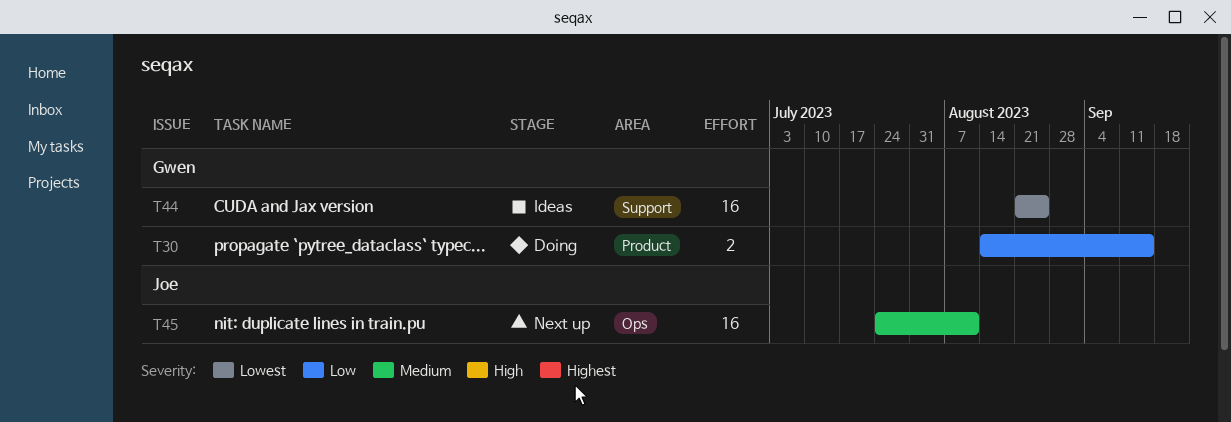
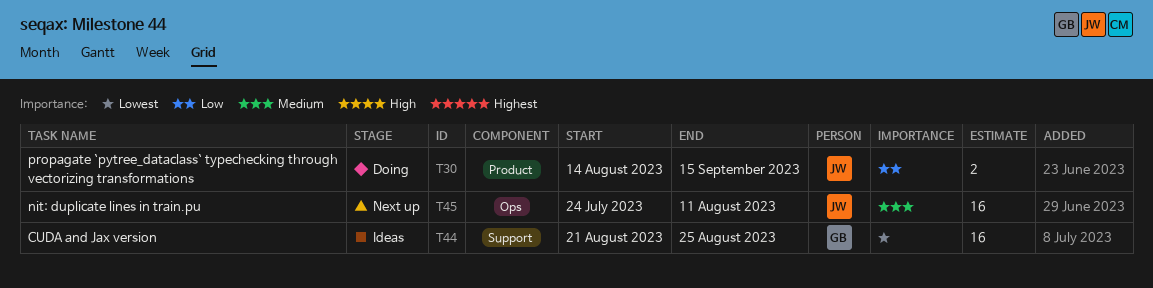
T30, owner: Gwen -> Joe

